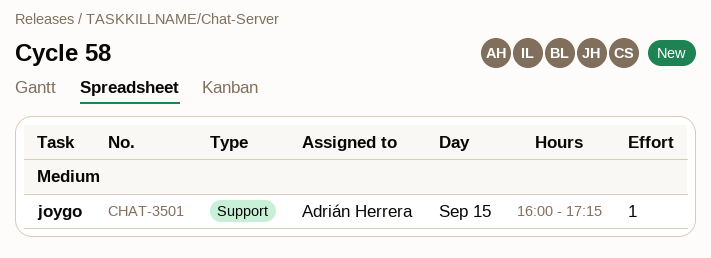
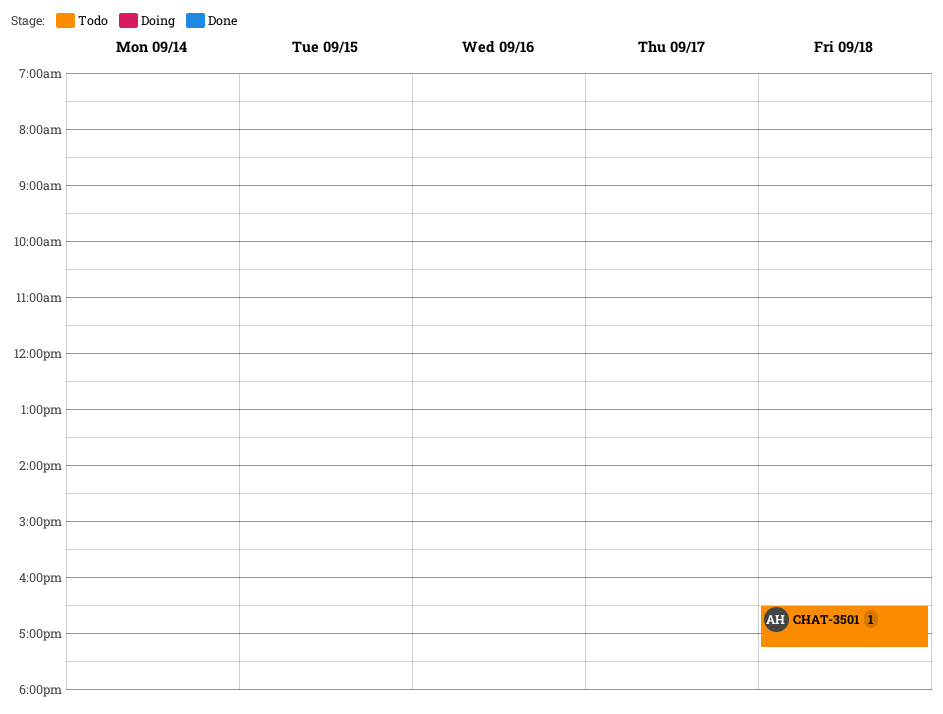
CHAT-3501, day: Sep 15 -> Sep 18
CHAT-3501, begins: 16:00 -> 16:30

